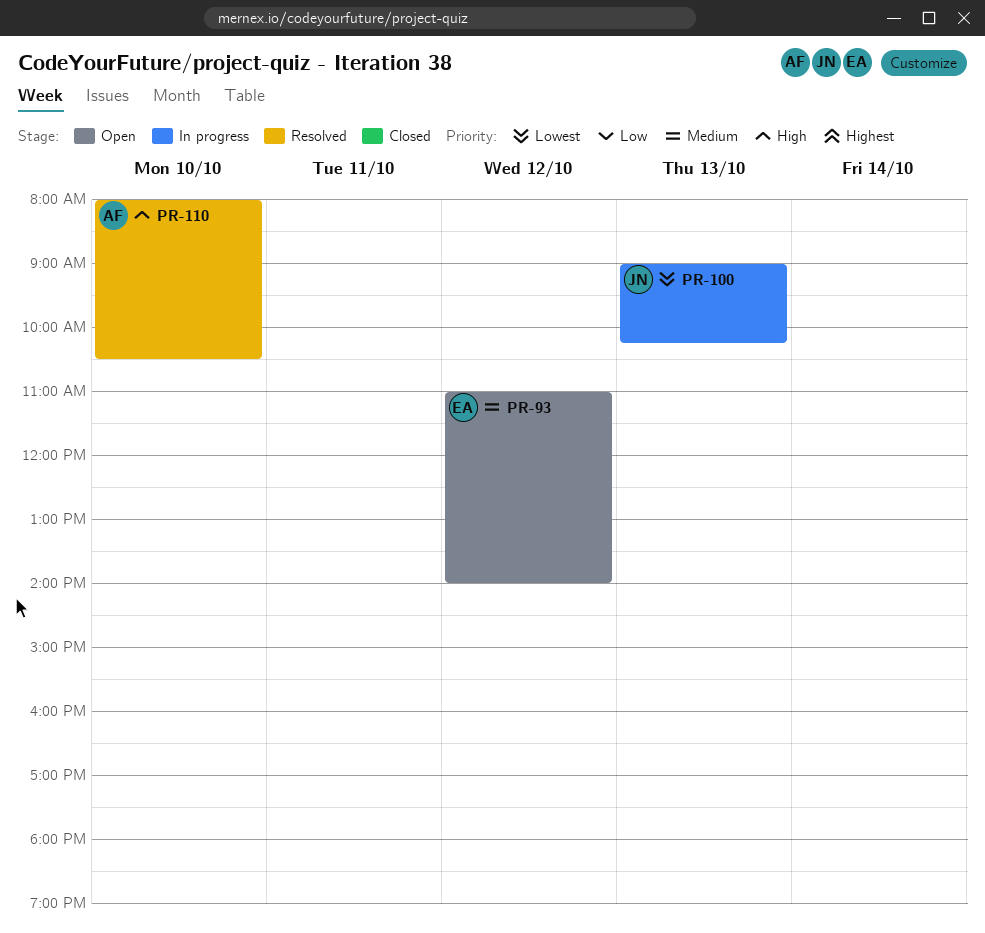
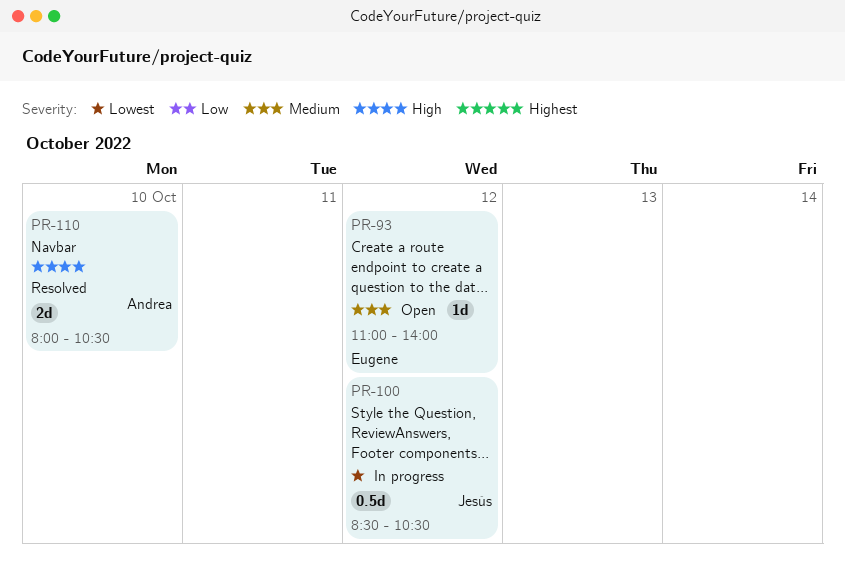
PR-100, day: Oct 13 -> Oct 12
PR-100, begins: 09:00 -> 08:30
PR-100, ends: 10:15 -> 10:30

